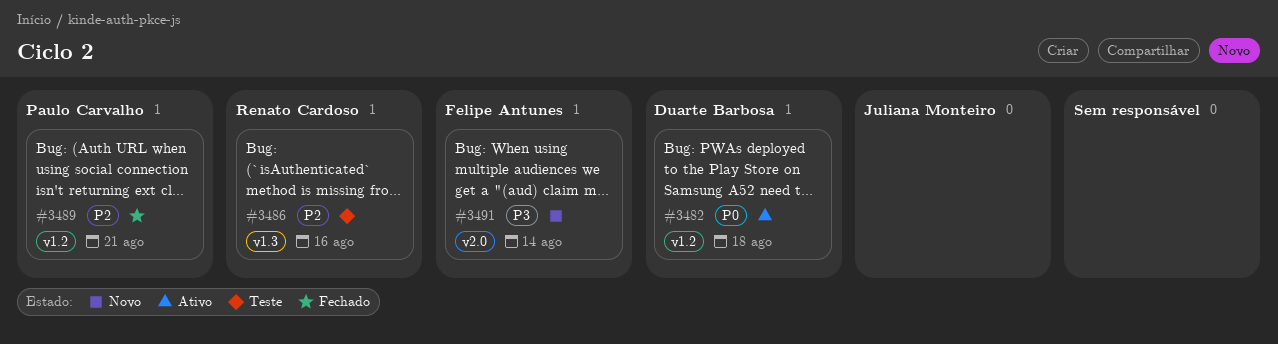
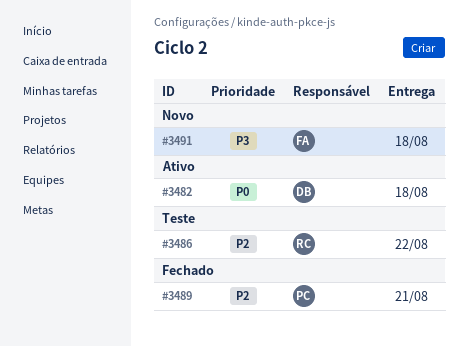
#3486, due: Aug 16 -> Aug 22
#3491, due: Aug 14 -> Aug 18

